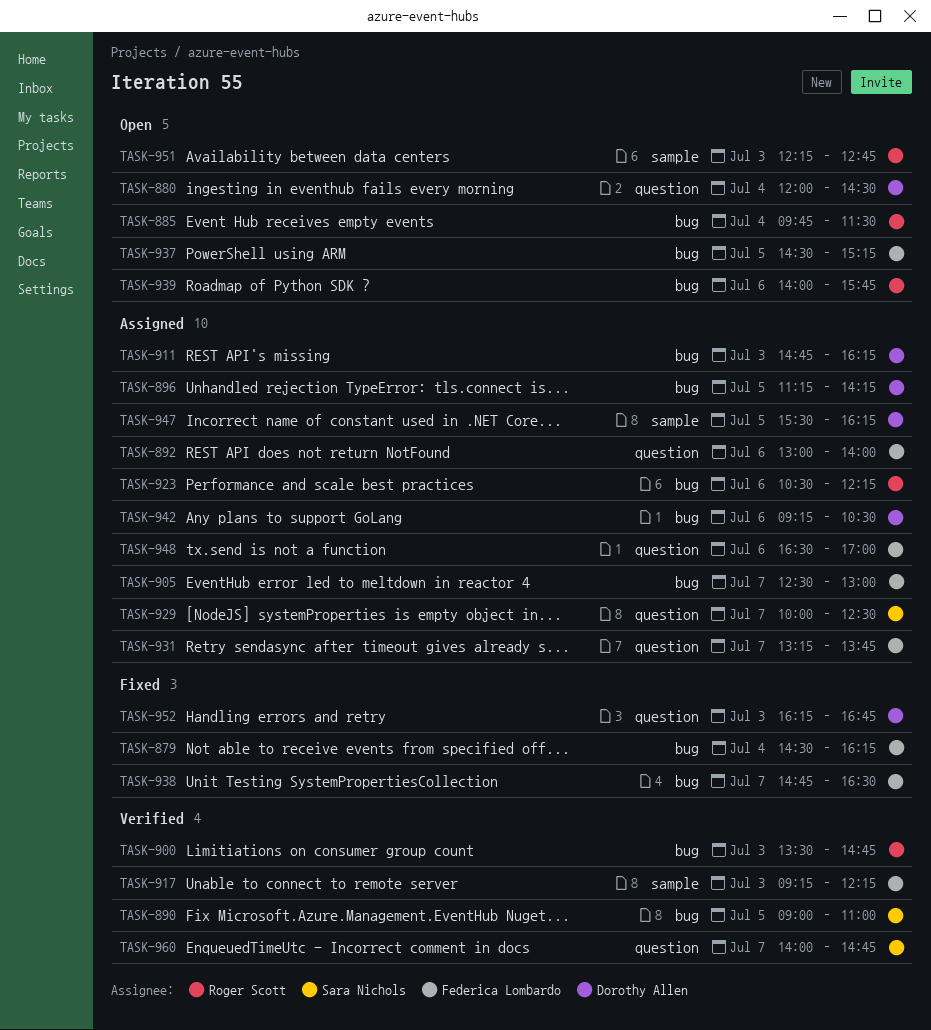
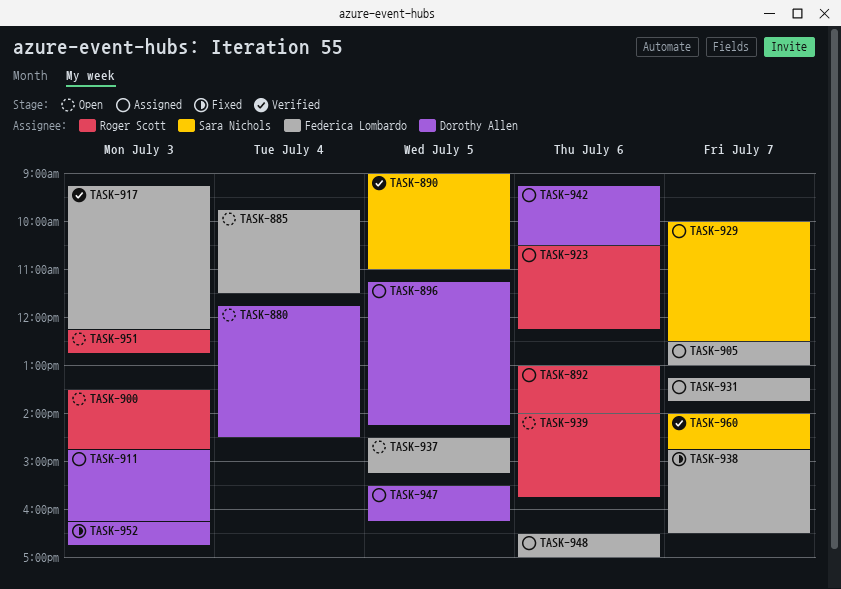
TASK-879: present -> none
TASK-880, begins: 12:00 -> 11:45
TASK-885, owner: Roger Scott -> Federica Lombardo
TASK-892, owner: Federica Lombardo -> Roger Scott
TASK-900, status: Verified -> Open

